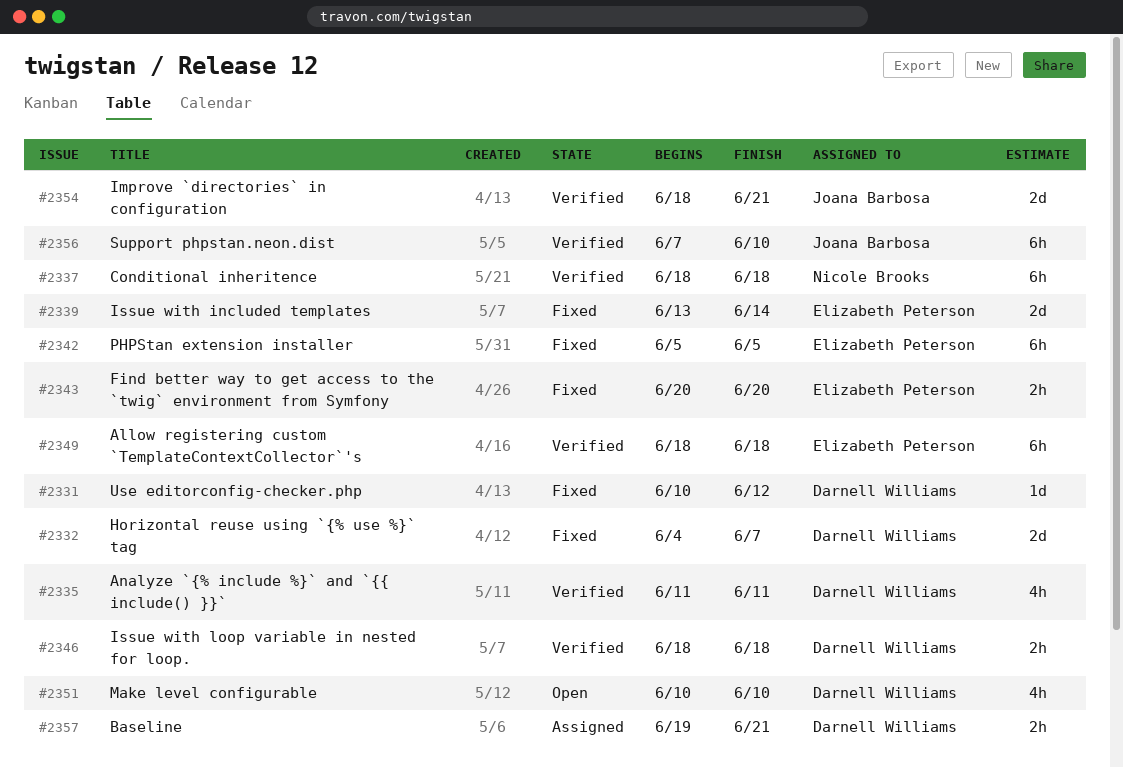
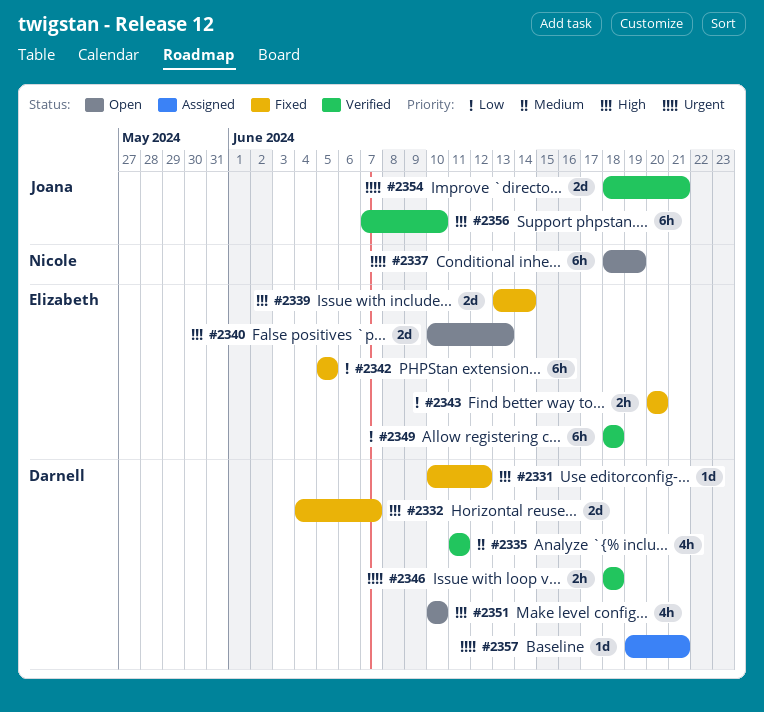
#2337, status: Verified -> Open
#2337, due: Jun 18 -> Jun 19
#2340: none -> present
#2357, estimate: 2h -> 1d

